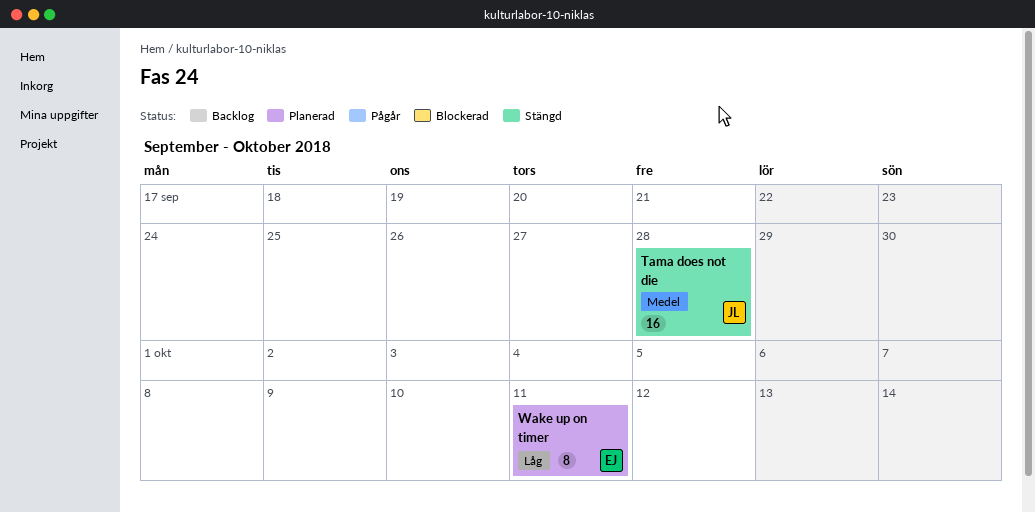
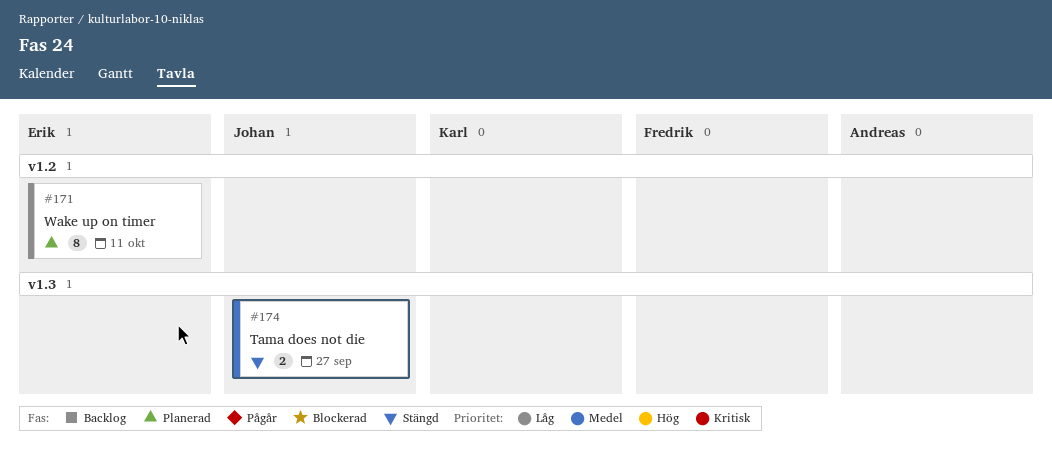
Tama does not die, estimate: 16 -> 2
Tama does not die, due: Sep 28 -> Sep 27

